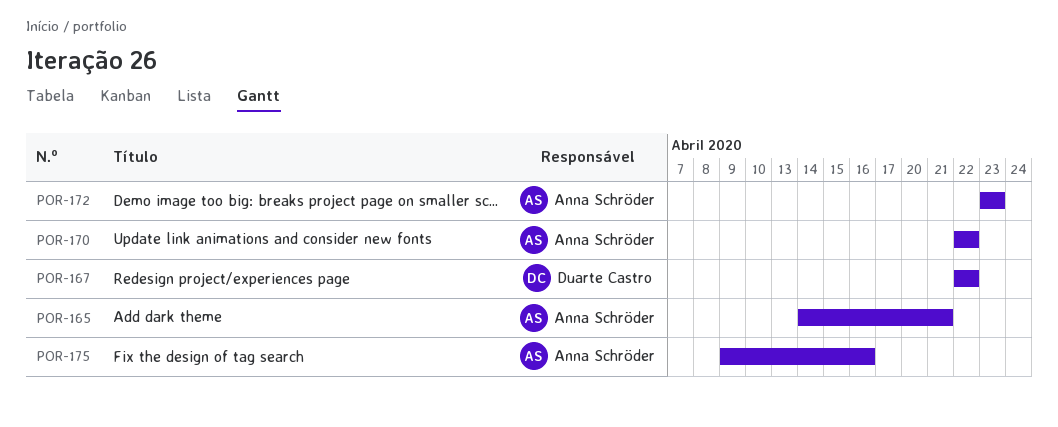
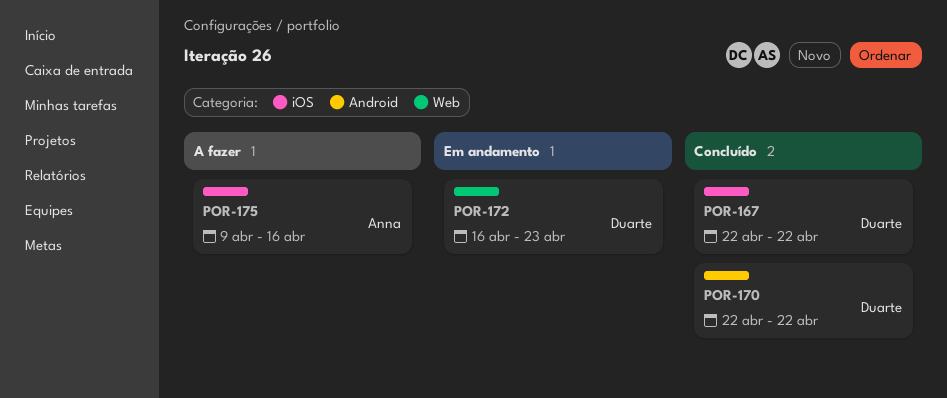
POR-165: present -> none
POR-170, owner: Anna Schröder -> Duarte Castro
POR-172, owner: Anna Schröder -> Duarte Castro
POR-172, start: Apr 23 -> Apr 16

